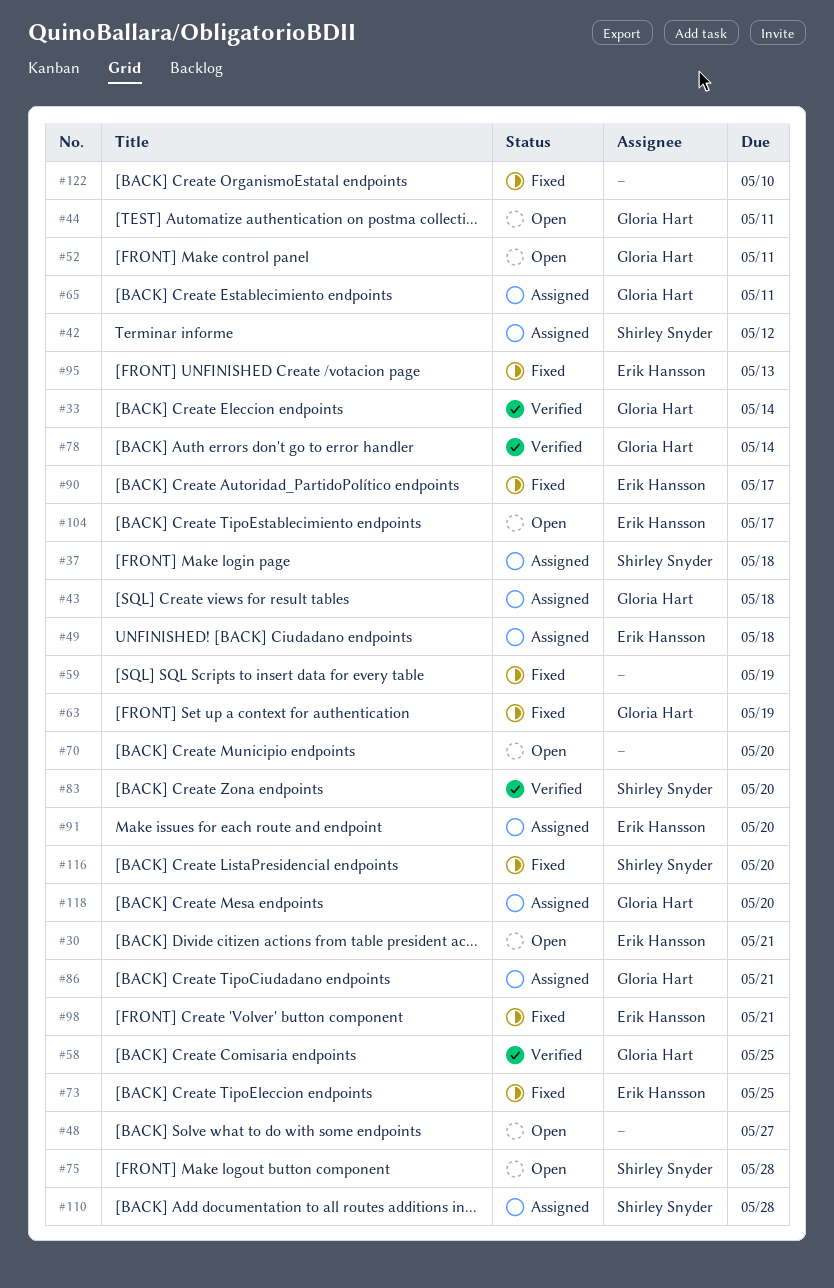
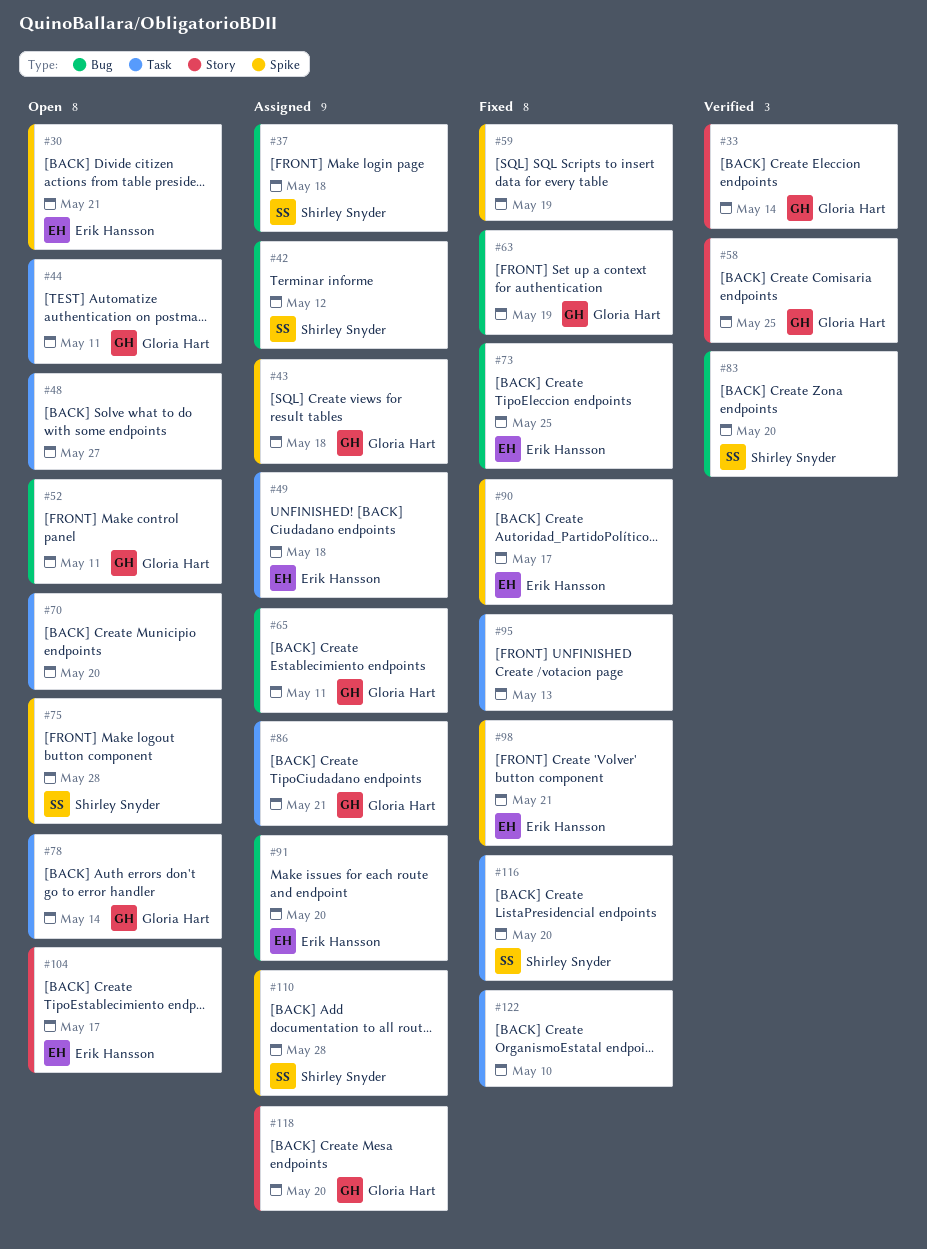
#78, status: Verified -> Open
#95, owner: Erik Hansson -> none

